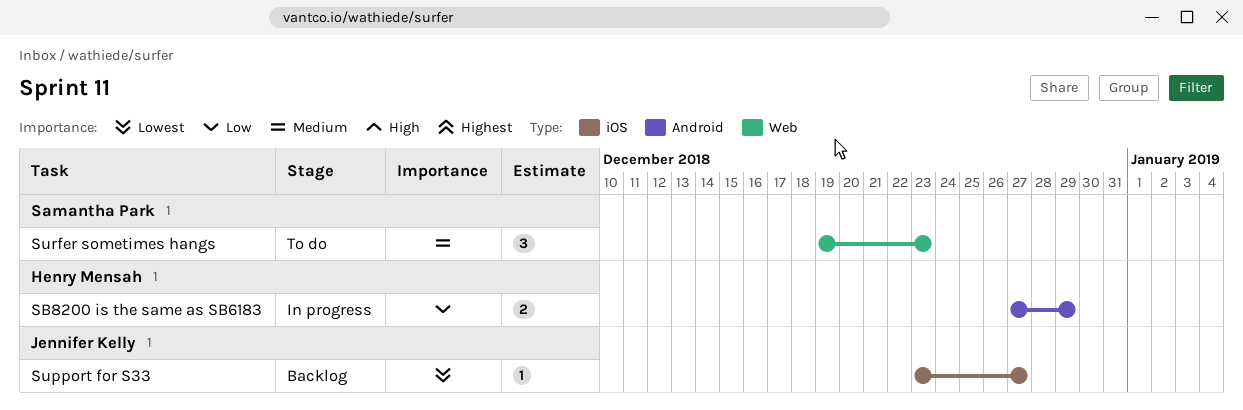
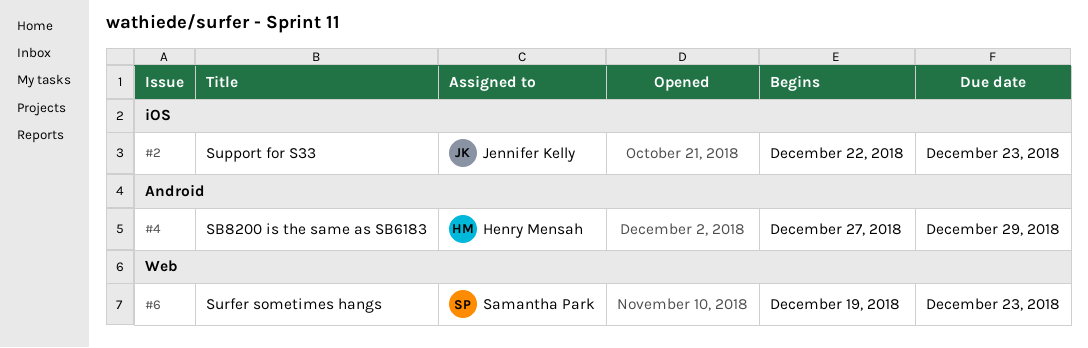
Support for S33, start: Dec 23 -> Dec 22
Support for S33, due: Dec 27 -> Dec 23

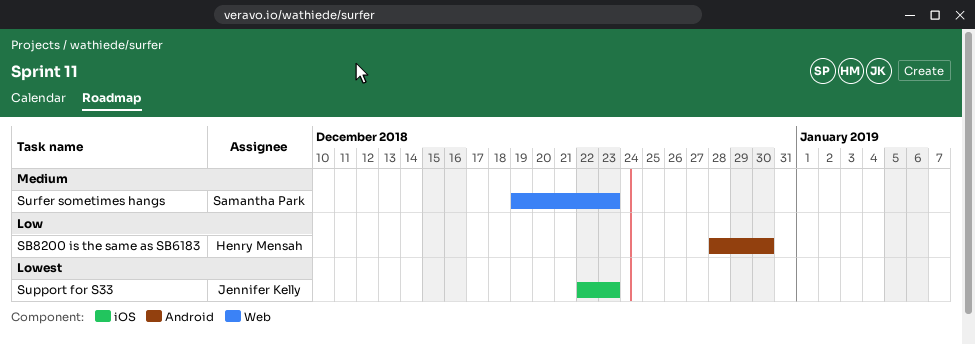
SB8200 is the same as SB6183, start: Dec 27 -> Dec 28
SB8200 is the same as SB6183, due: Dec 29 -> Dec 30

